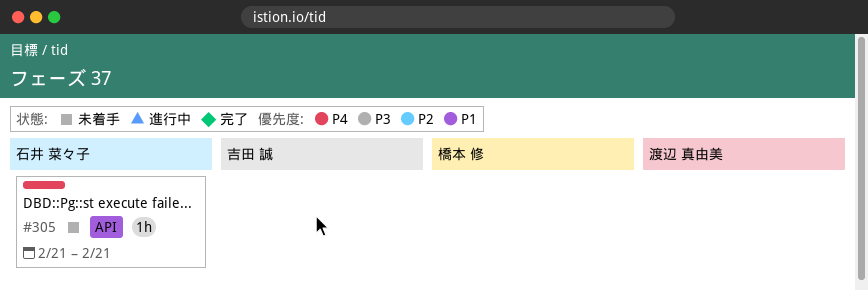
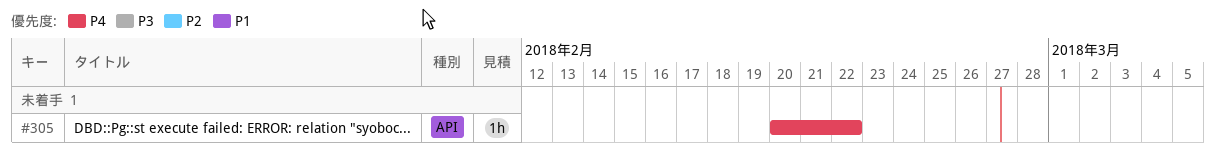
#305, start: Feb 21 -> Feb 20
#305, due: Feb 21 -> Feb 22

